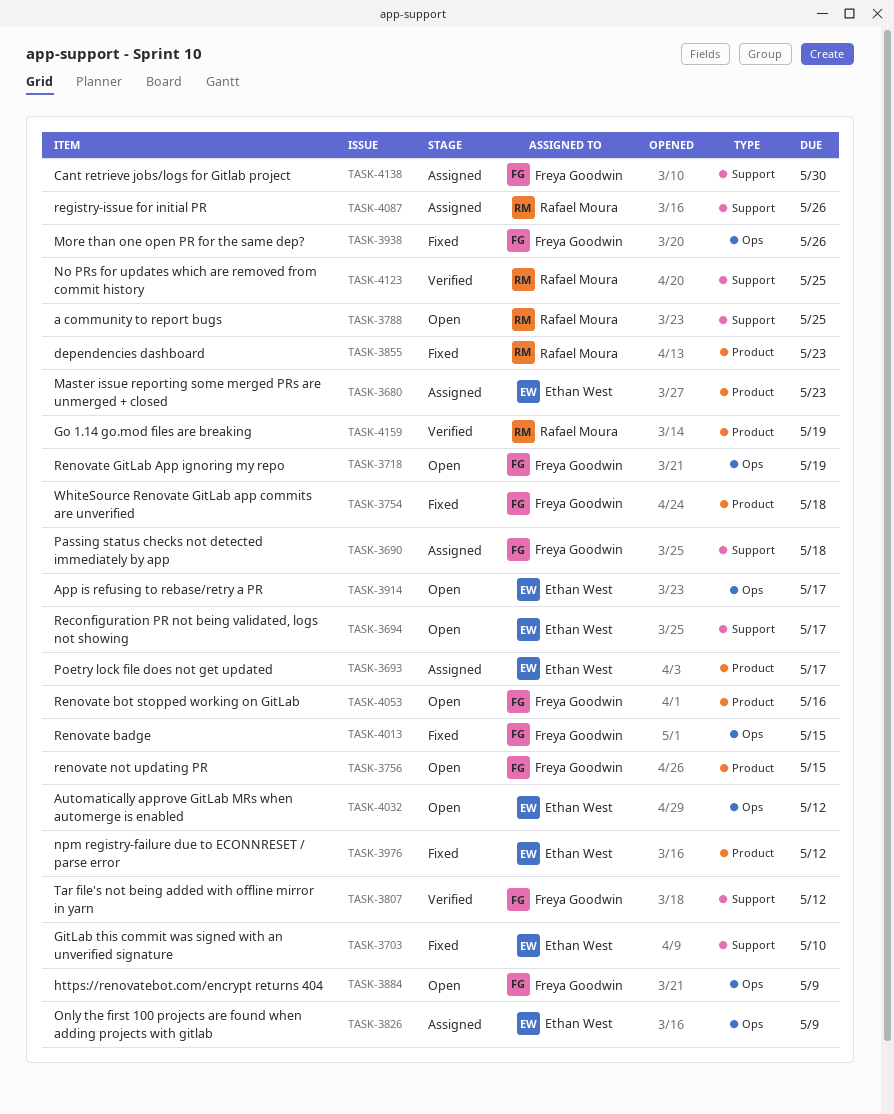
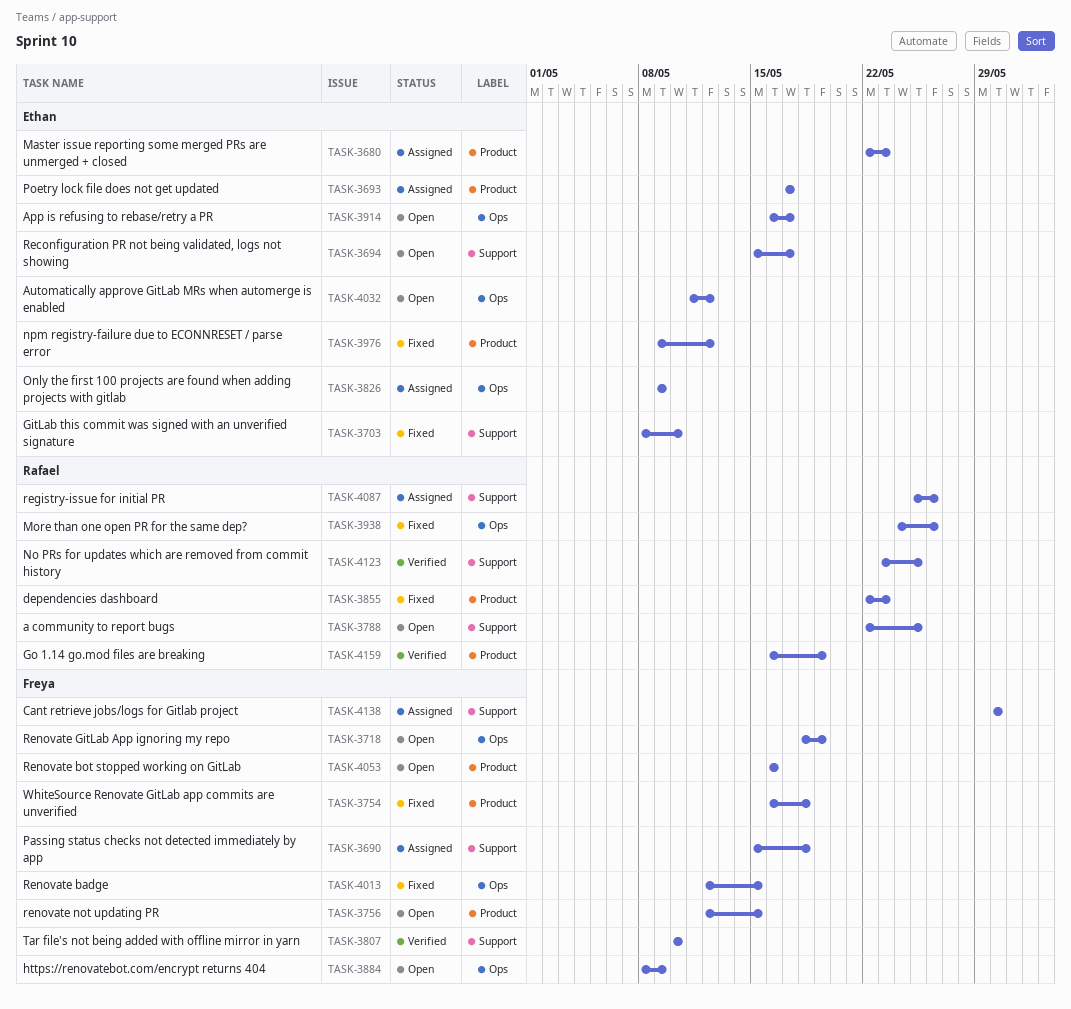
TASK-3807, due: May 12 -> May 10
TASK-3938, owner: Freya Goodwin -> Rafael Moura

